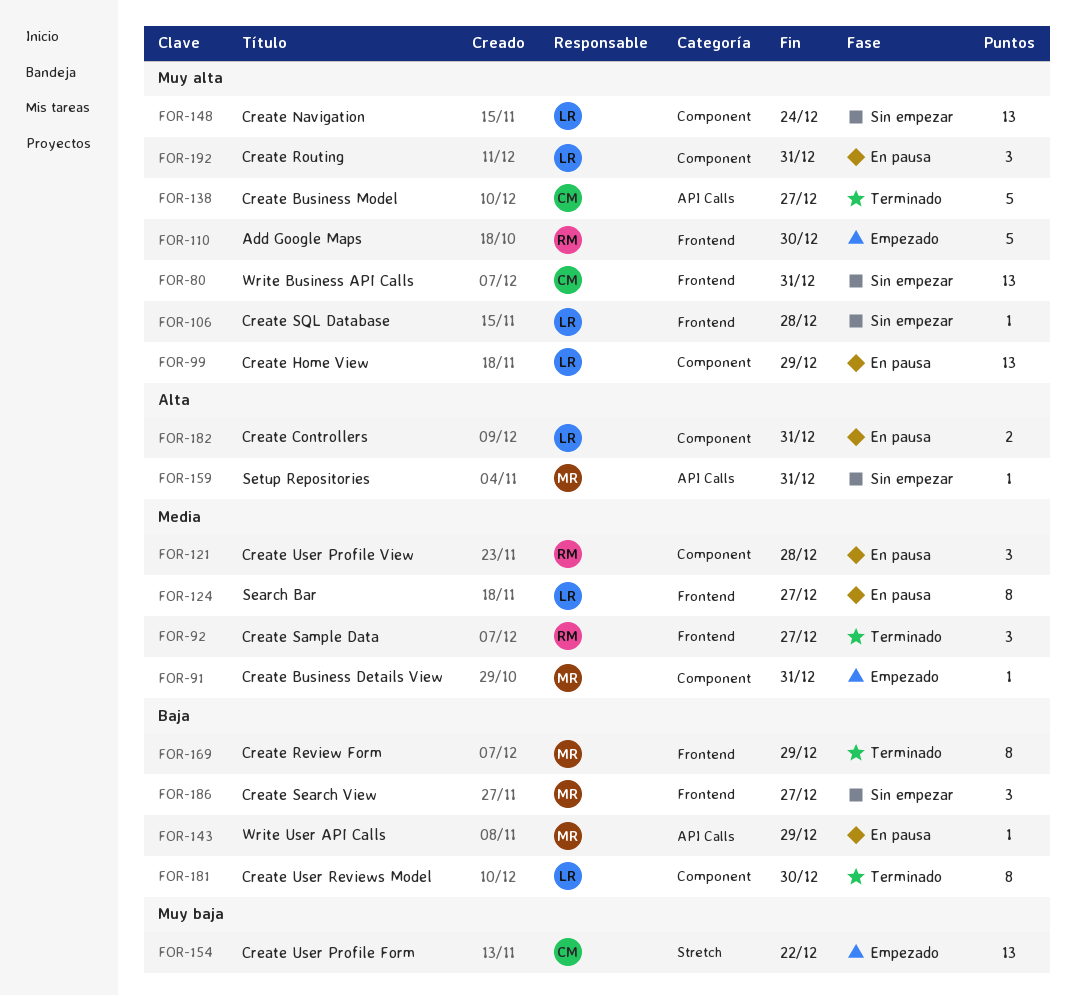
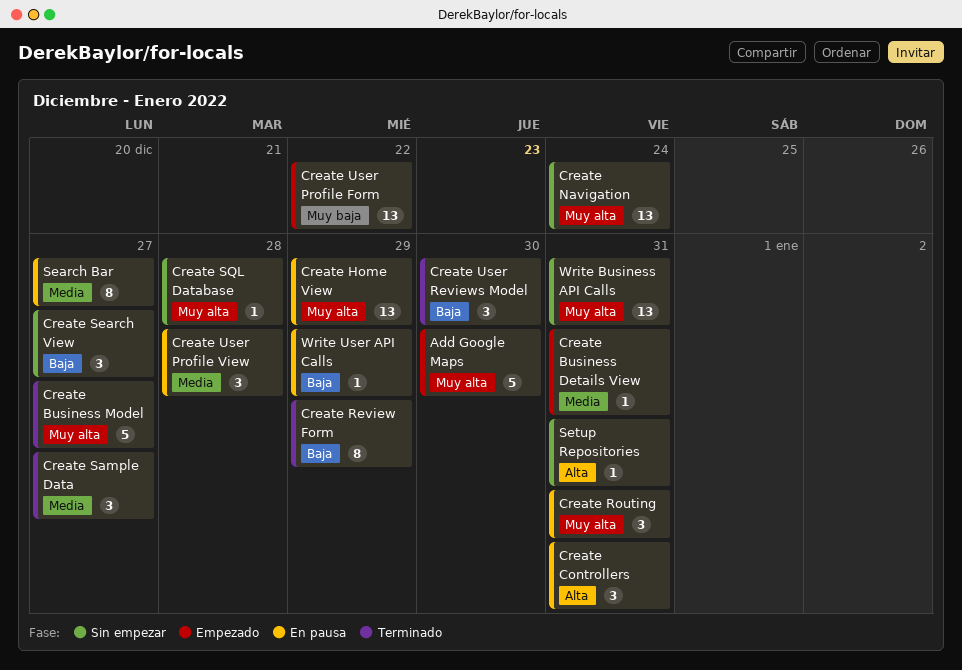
Create Controllers, estimate: 2 -> 3
Create User Reviews Model, estimate: 8 -> 3

